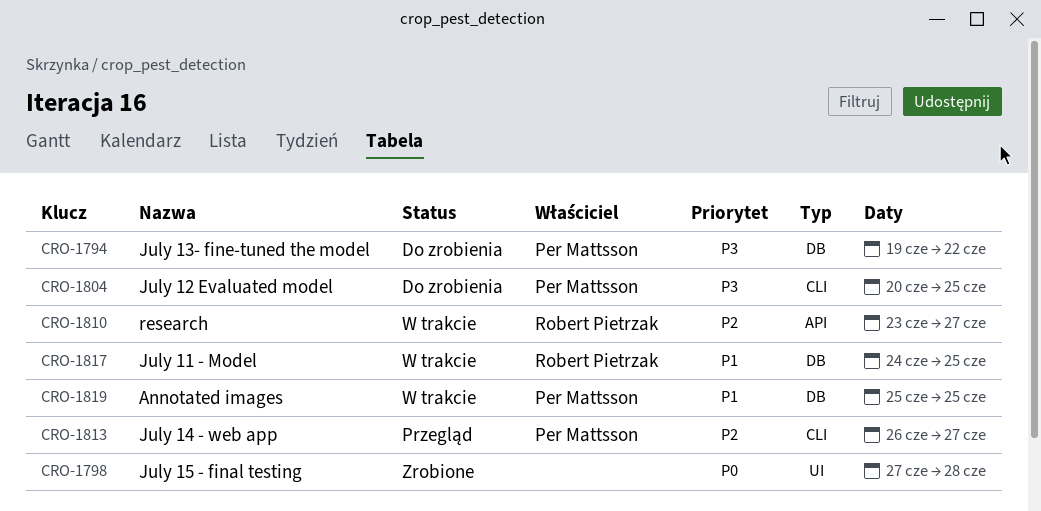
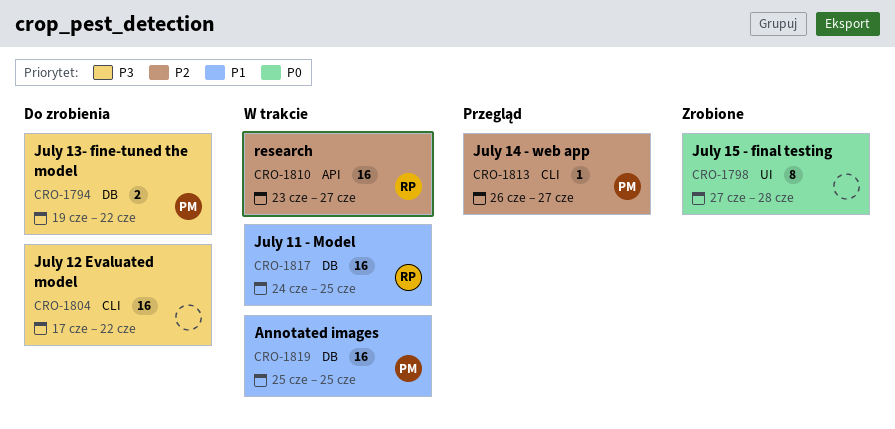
CRO-1804, owner: Per Mattsson -> none
CRO-1804, start: Jun 20 -> Jun 17
CRO-1804, due: Jun 25 -> Jun 22

